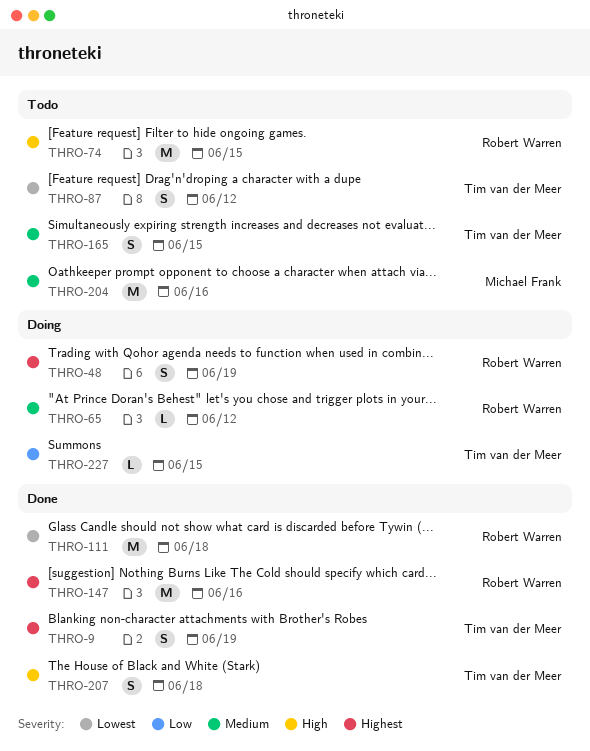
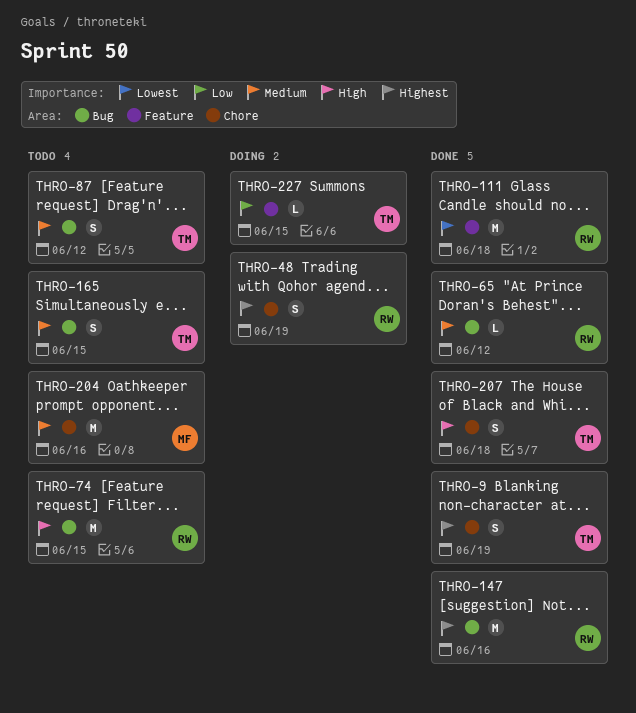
THRO-65, status: Doing -> Done
THRO-87, priority: Lowest -> Medium

